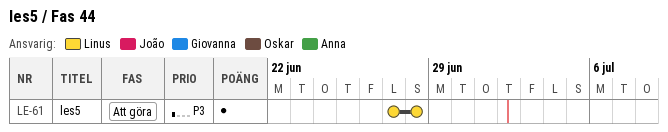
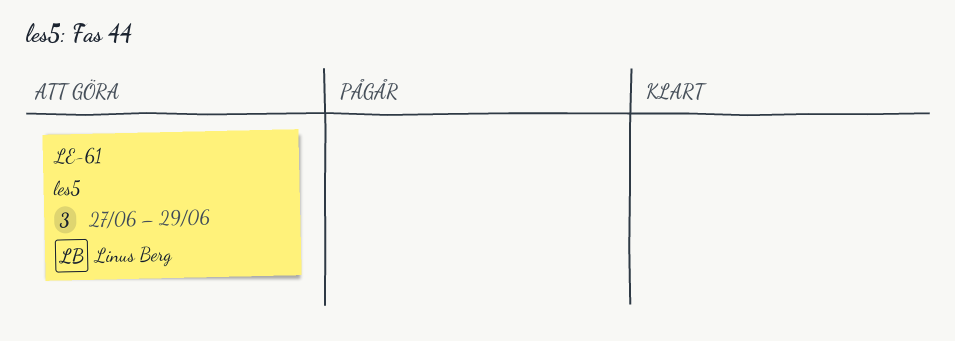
LE-61, estimate: 1 -> 3
LE-61, due: Jun 28 -> Jun 29

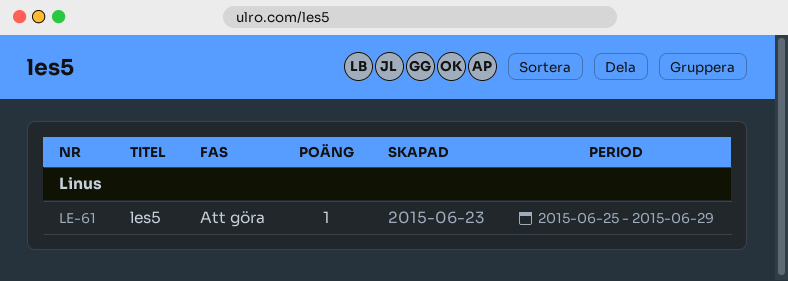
LE-61, estimate: 3 -> 1
LE-61, start: Jun 27 -> Jun 25

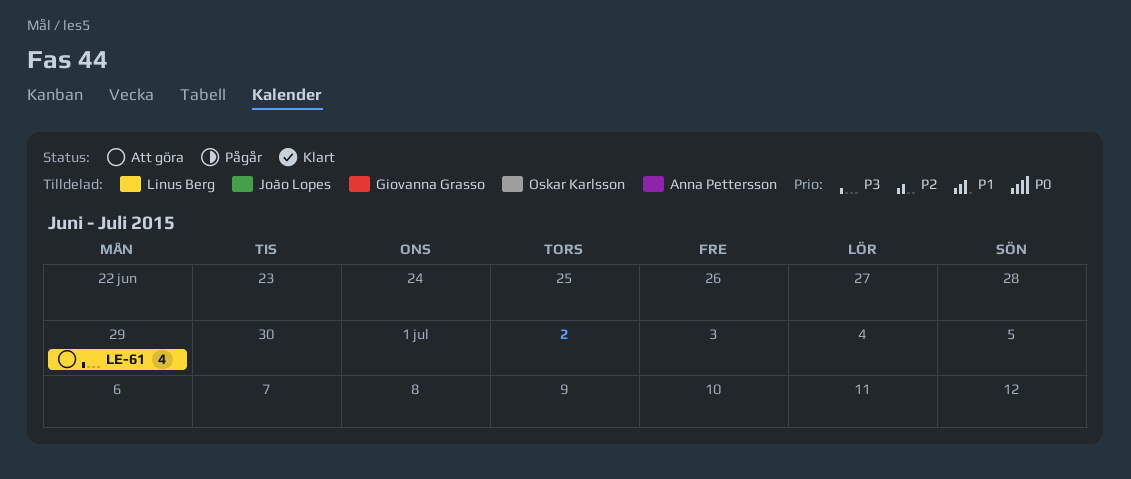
LE-61, estimate: 1 -> 4
LE-61, start: Jun 25 -> Jun 29

